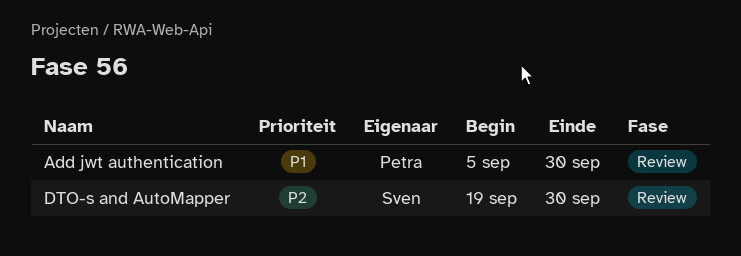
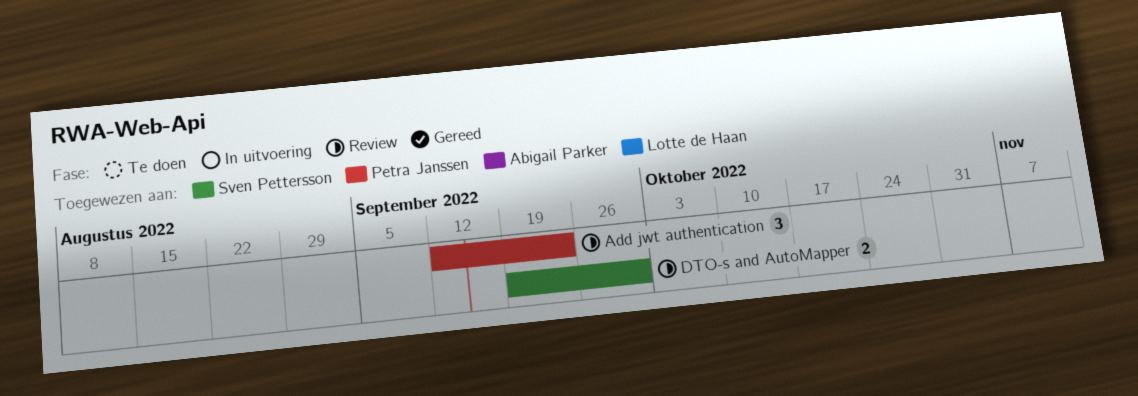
Add jwt authentication, start: Sep 5 -> Sep 12
Add jwt authentication, due: Sep 30 -> Sep 23

